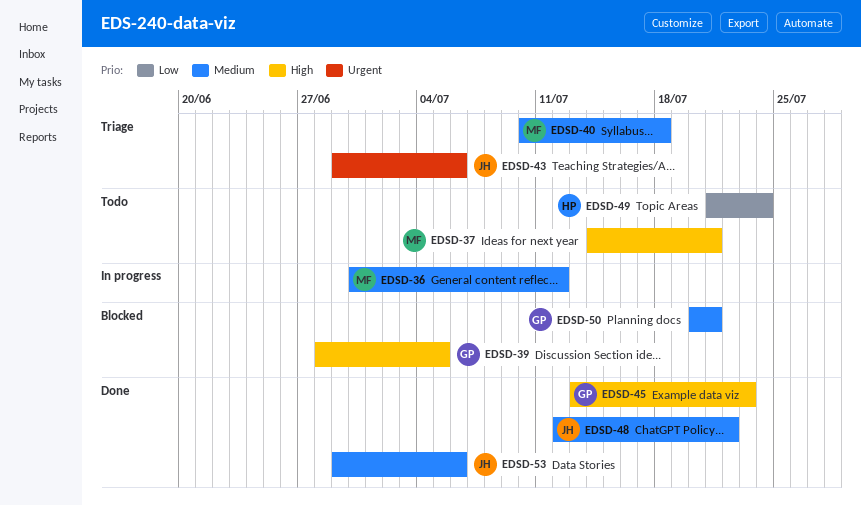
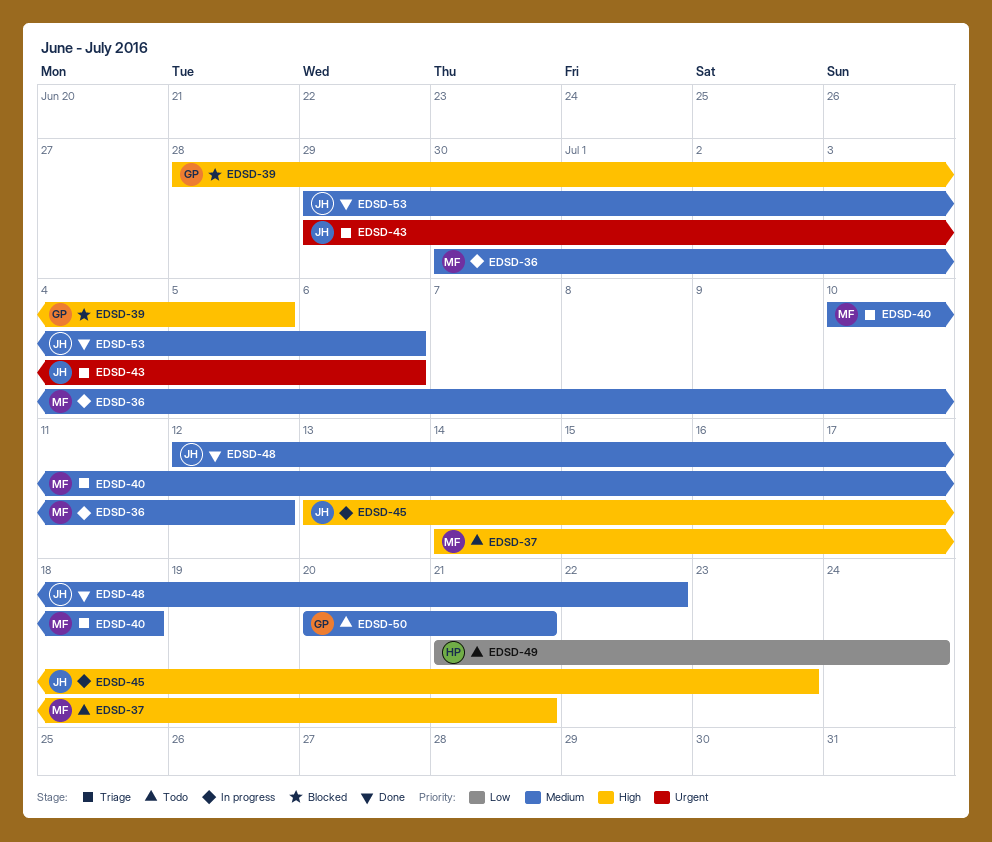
EDSD-45, status: Done -> In progress
EDSD-45, owner: GP -> JH
EDSD-50, status: Blocked -> Todo

